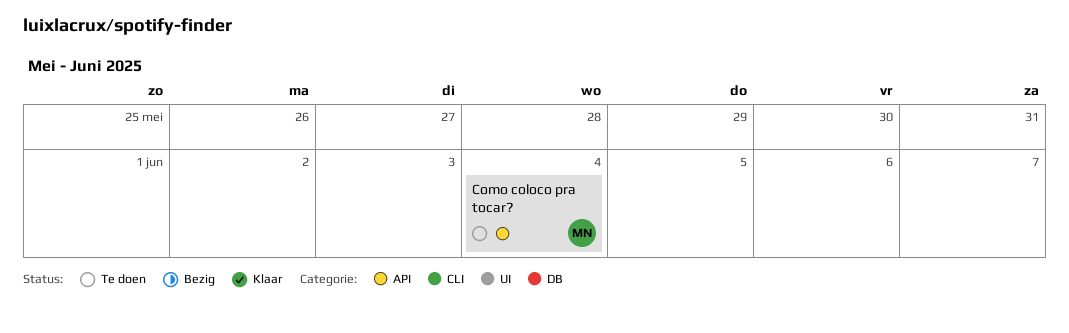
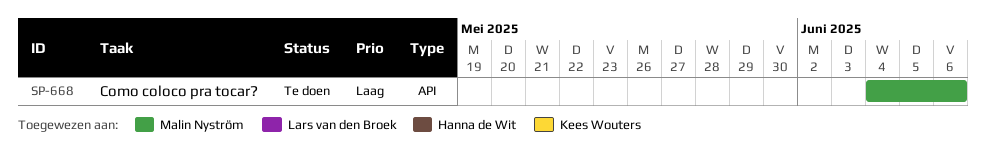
Como coloco pra tocar?, due: Jun 4 -> Jun 6

